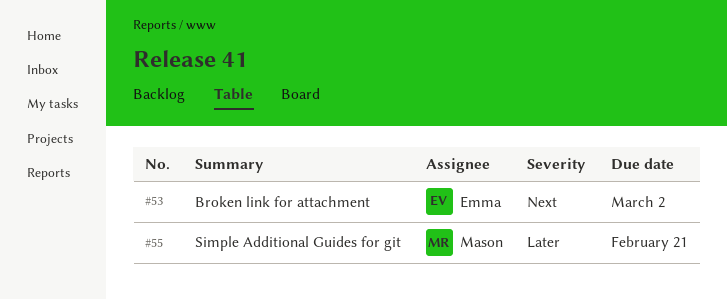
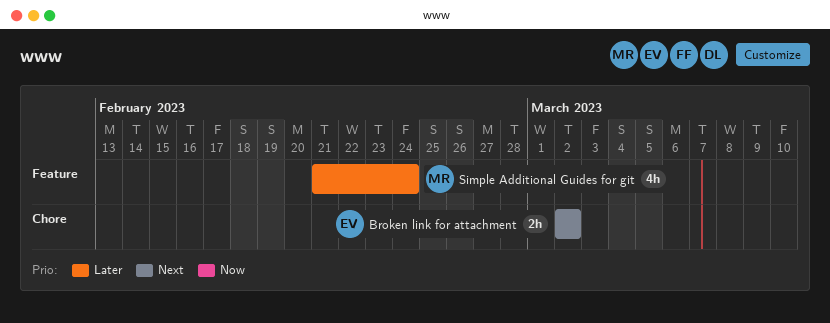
Simple Additional Guides for git, due: Feb 21 -> Feb 24

